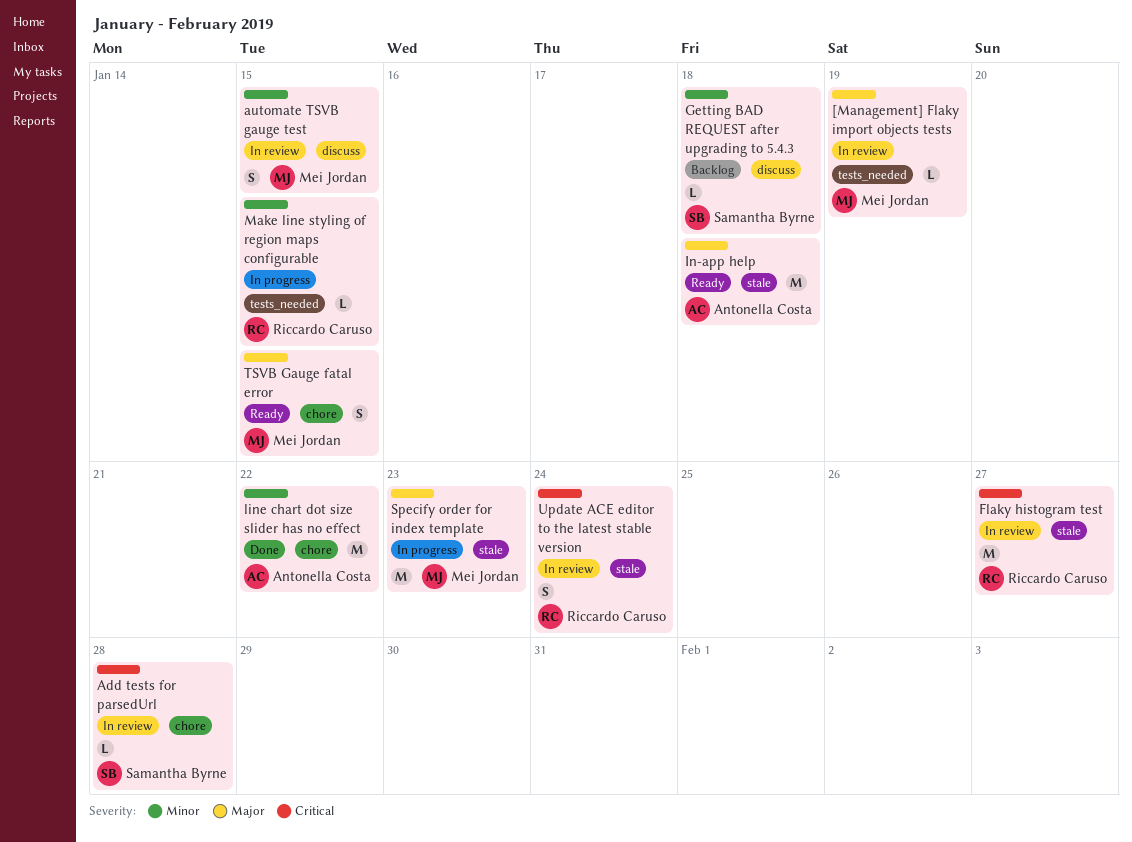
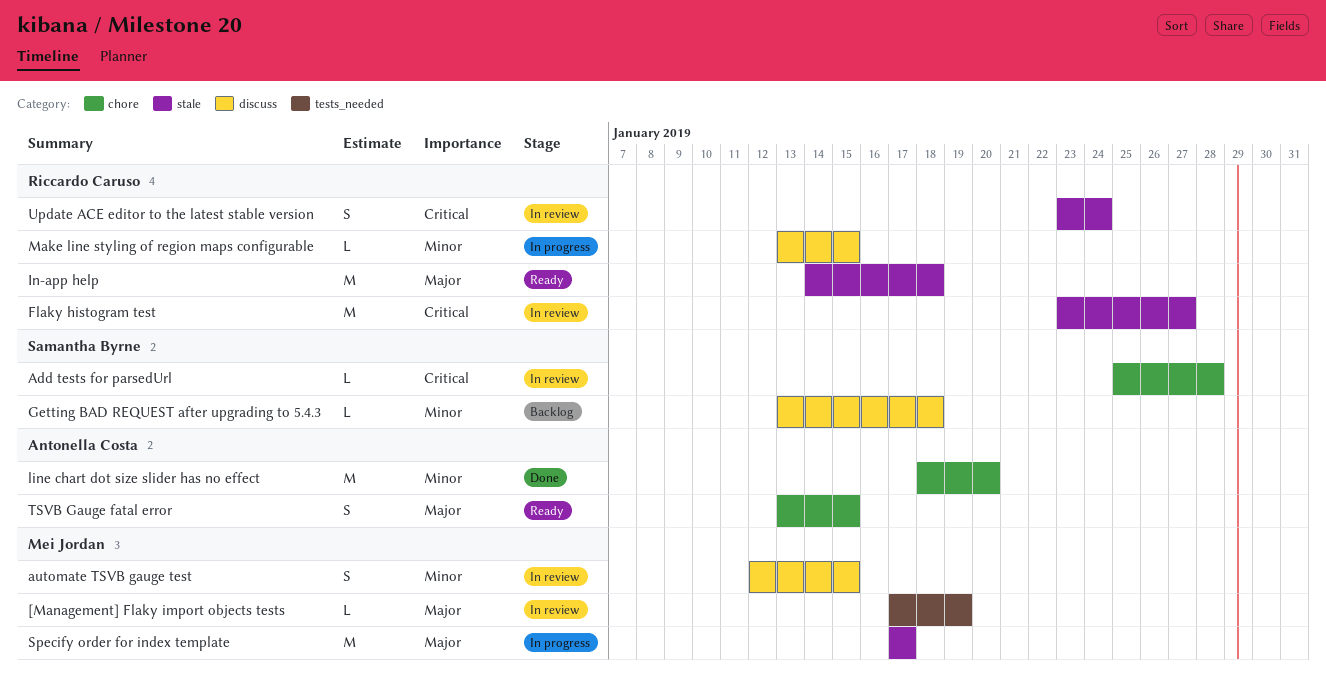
In-app help, owner: Antonella Costa -> Riccardo Caruso
line chart dot size slider has no effect, due: Jan 22 -> Jan 20
Make line styling of region maps configurable, label: tests_needed -> discuss
Specify order for index template, due: Jan 23 -> Jan 17
TSVB Gauge fatal error, owner: Mei Jordan -> Antonella Costa

